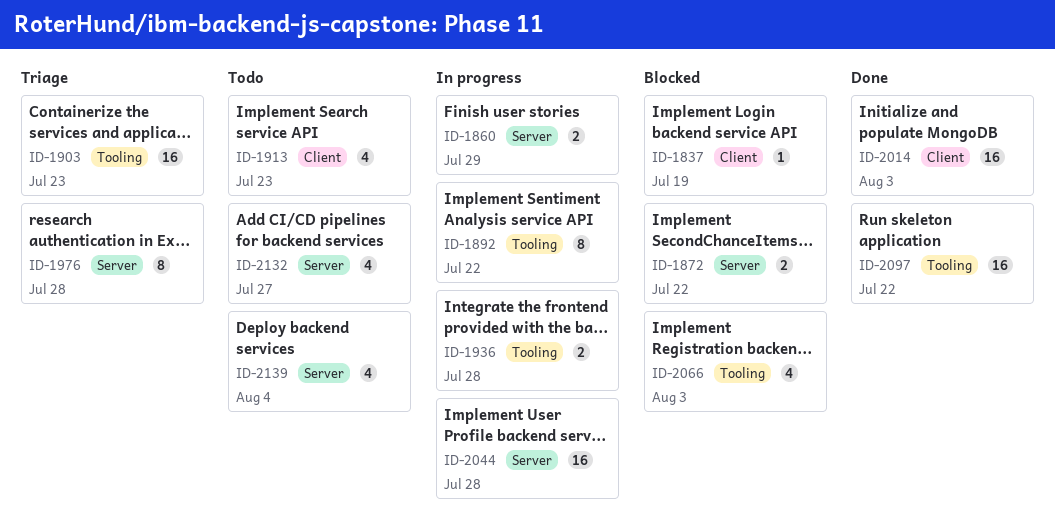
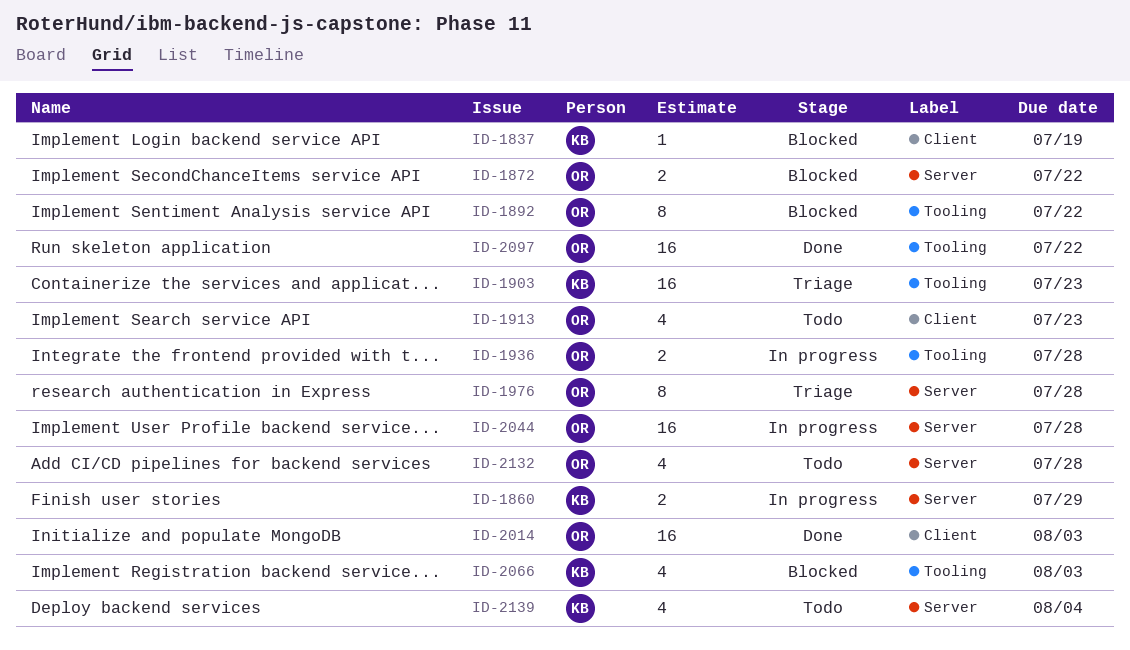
ID-1892, status: In progress -> Blocked
ID-2132, due: Jul 27 -> Jul 28

